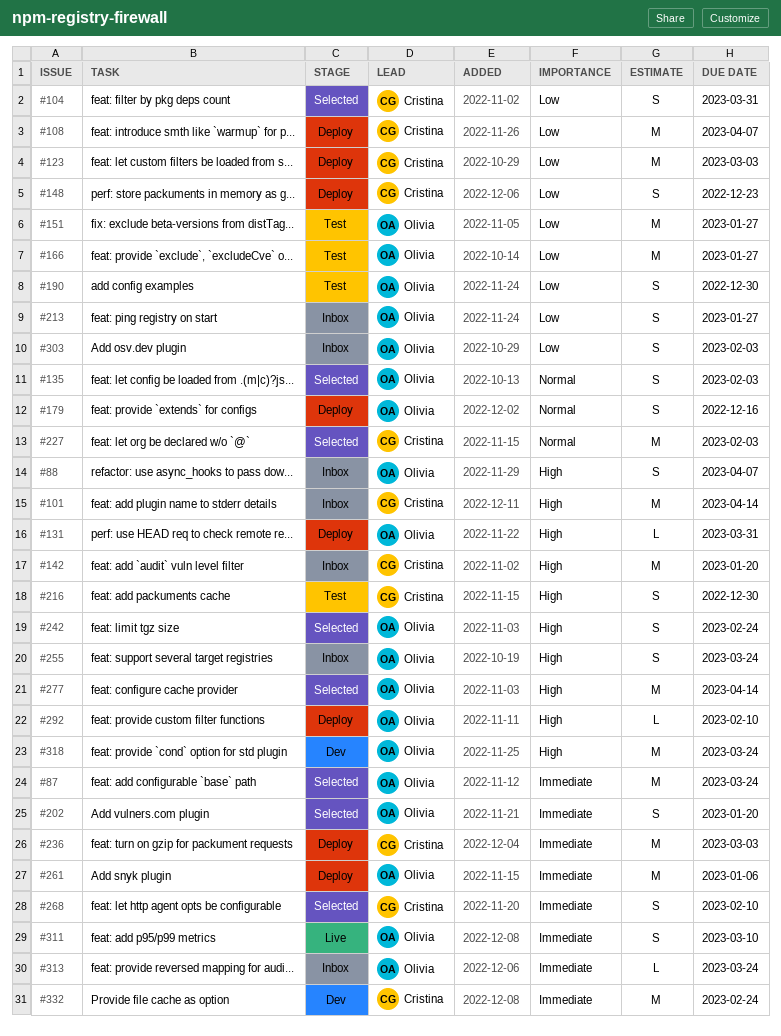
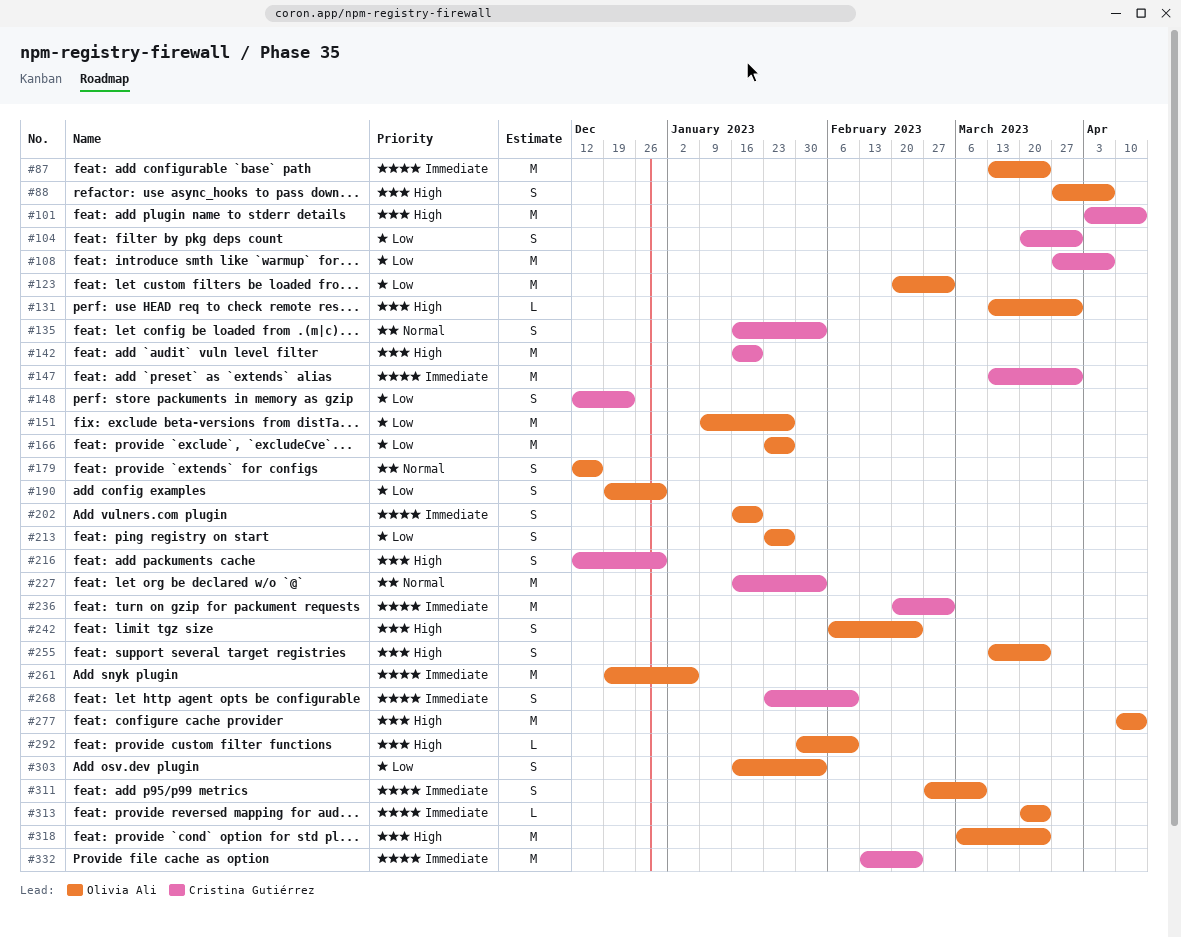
#123, owner: Cristina Gutiérrez -> Olivia Ali
#135, owner: Olivia Ali -> Cristina Gutiérrez
#147: none -> present

